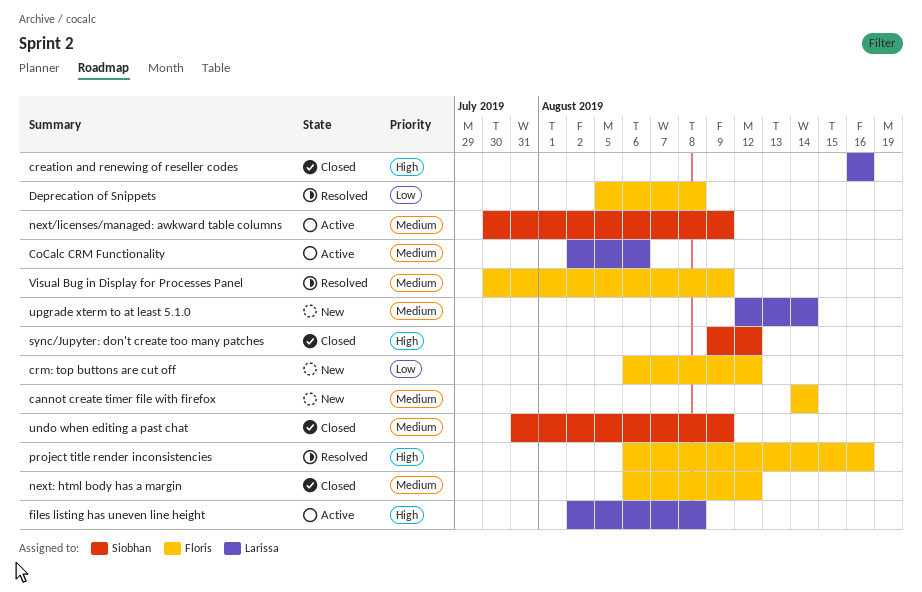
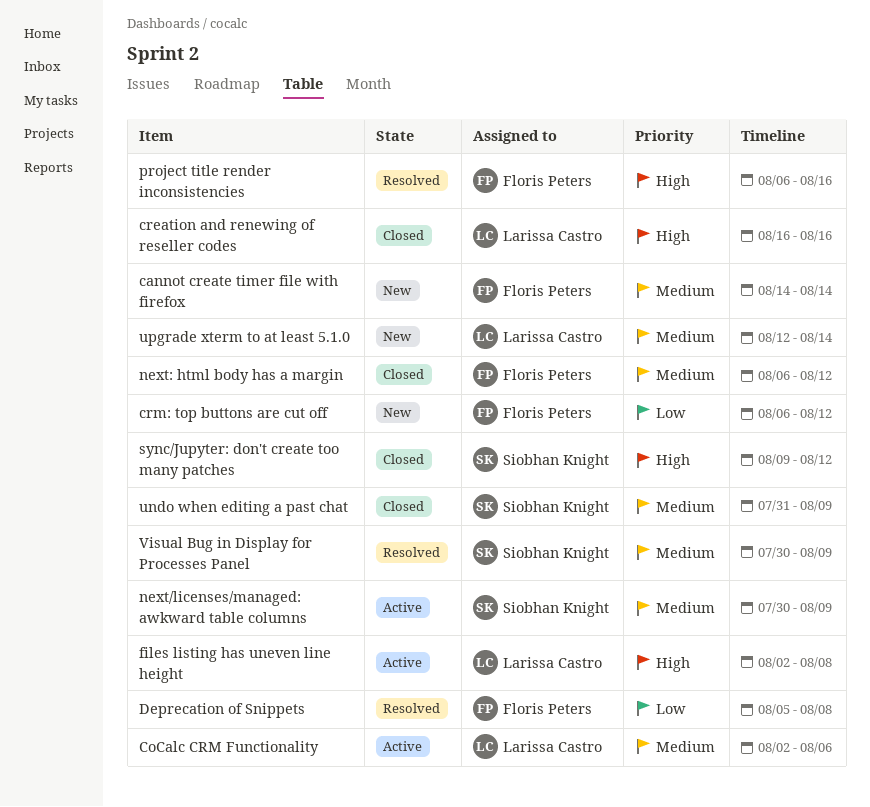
Visual Bug in Display for Processes Panel, owner: Floris Peters -> Siobhan Knight

